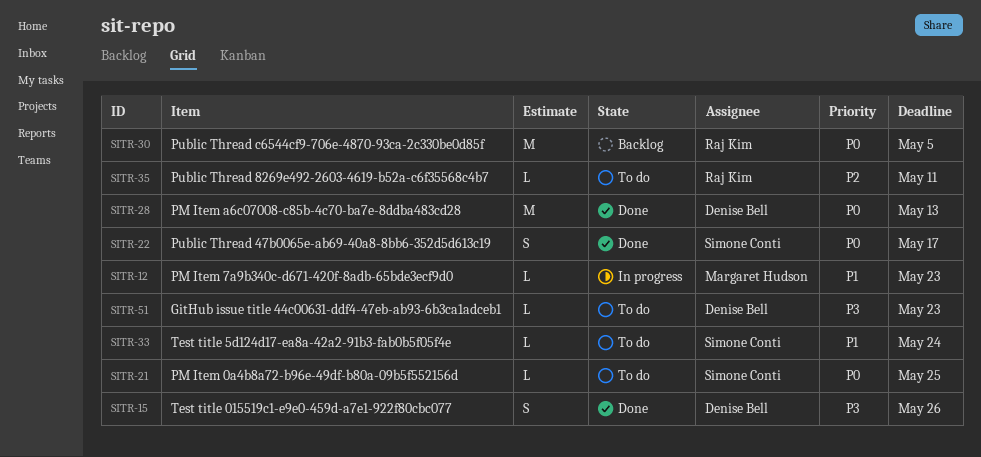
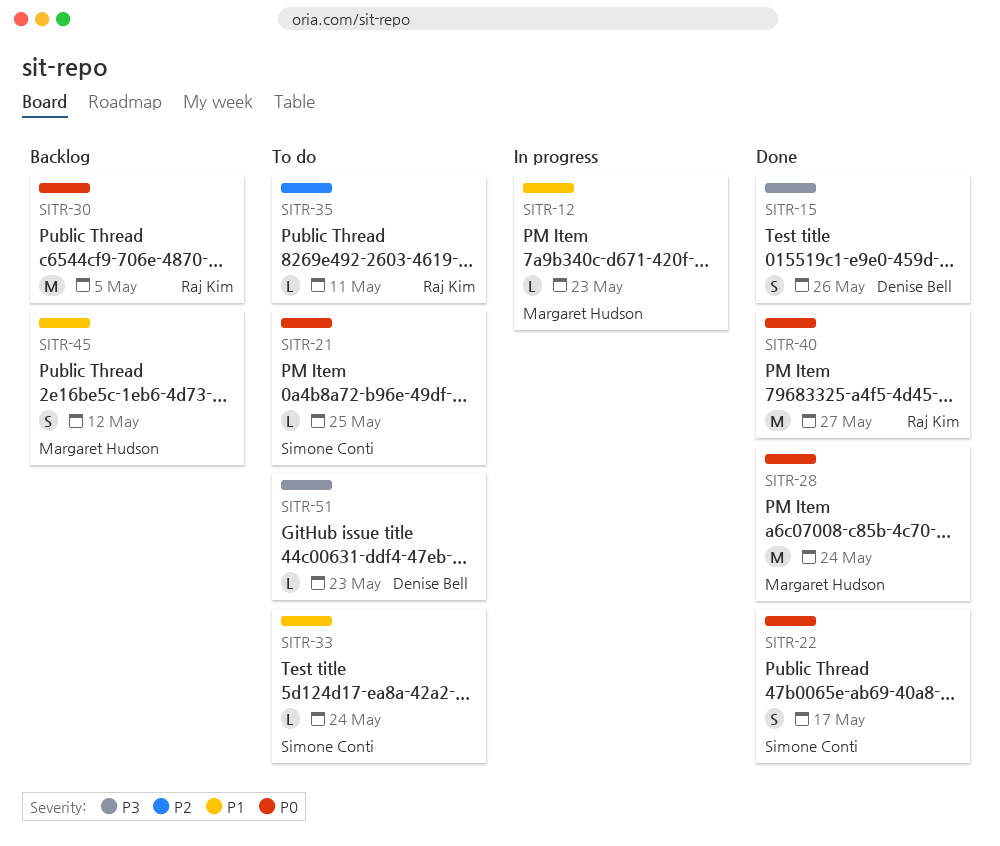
SITR-28, owner: Denise Bell -> Margaret Hudson
SITR-28, due: May 13 -> May 24
SITR-40: none -> present
SITR-45: none -> present

